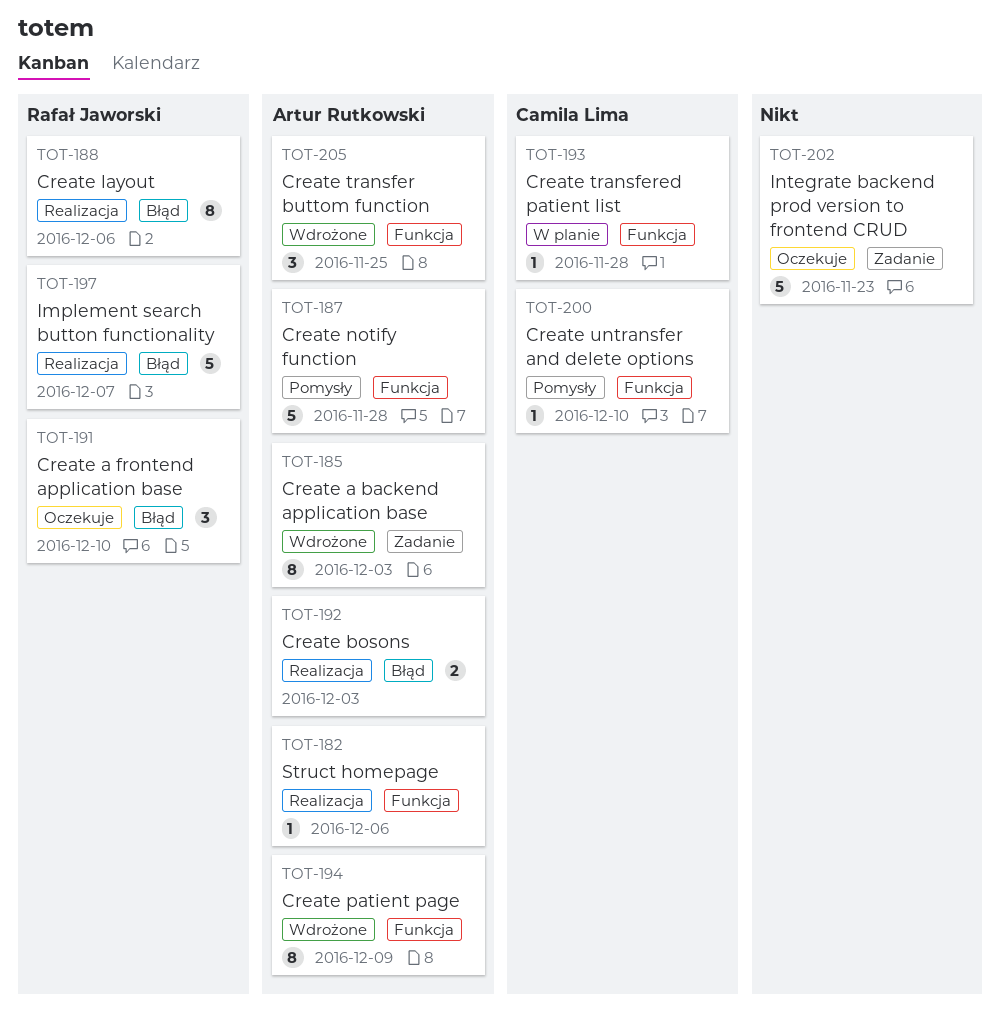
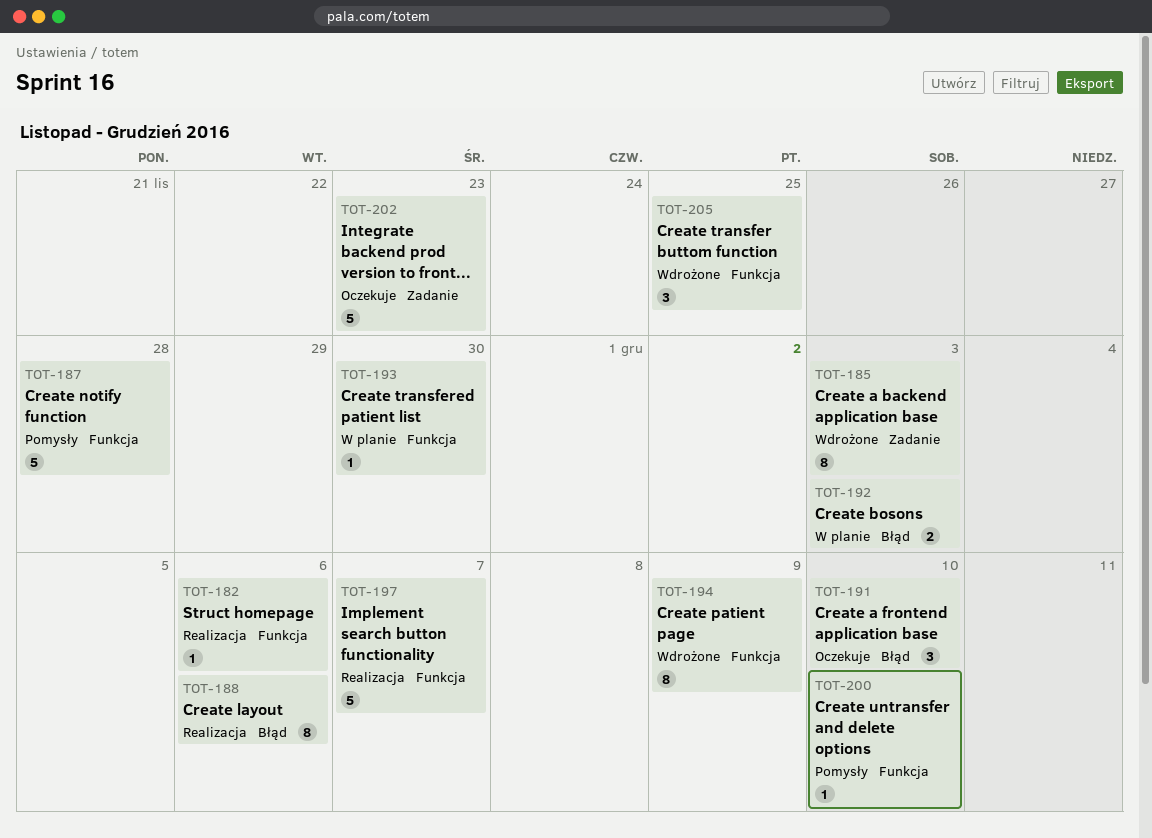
TOT-192, status: Realizacja -> W planie
TOT-193, due: Nov 28 -> Nov 30
TOT-197, label: Błąd -> Funkcja

